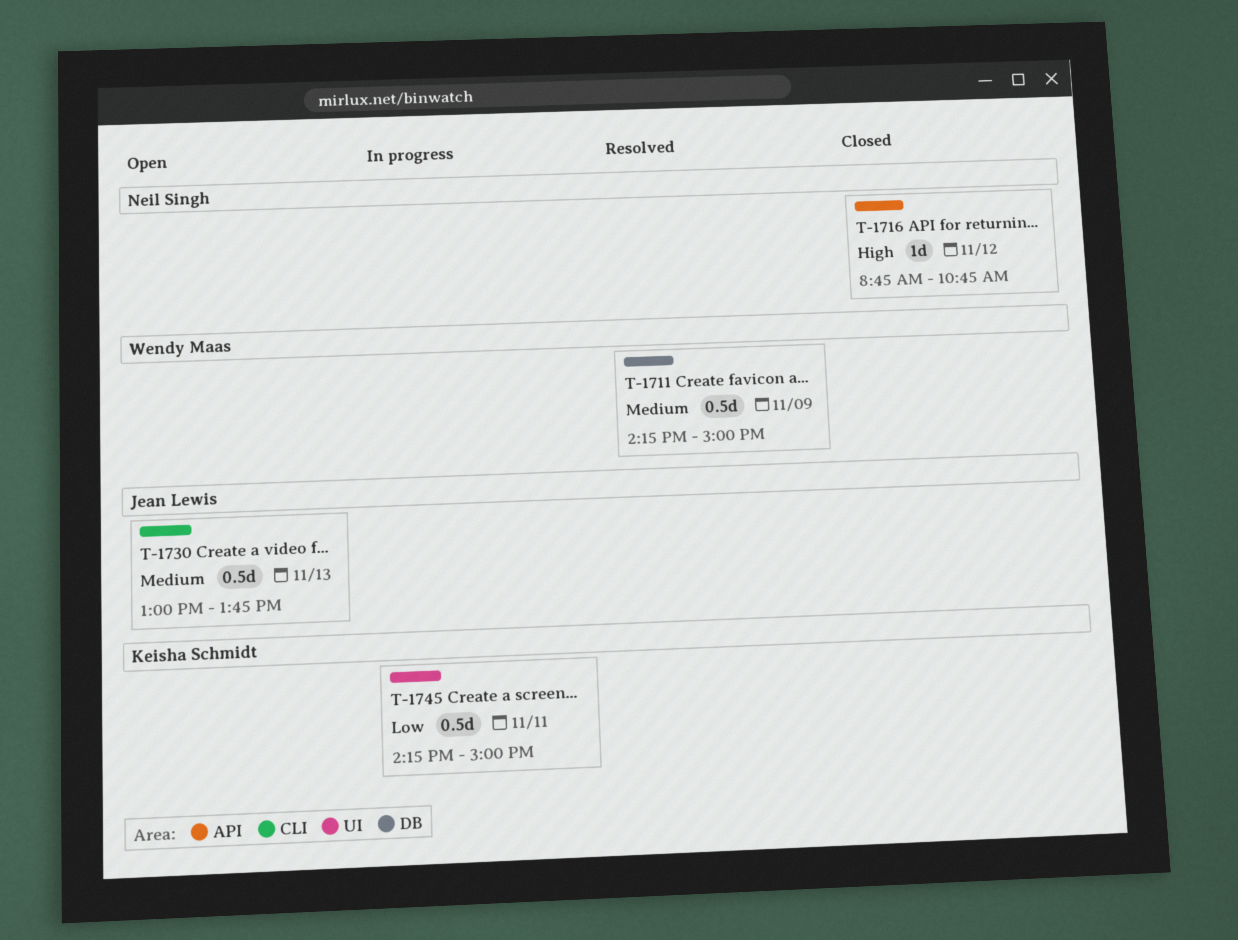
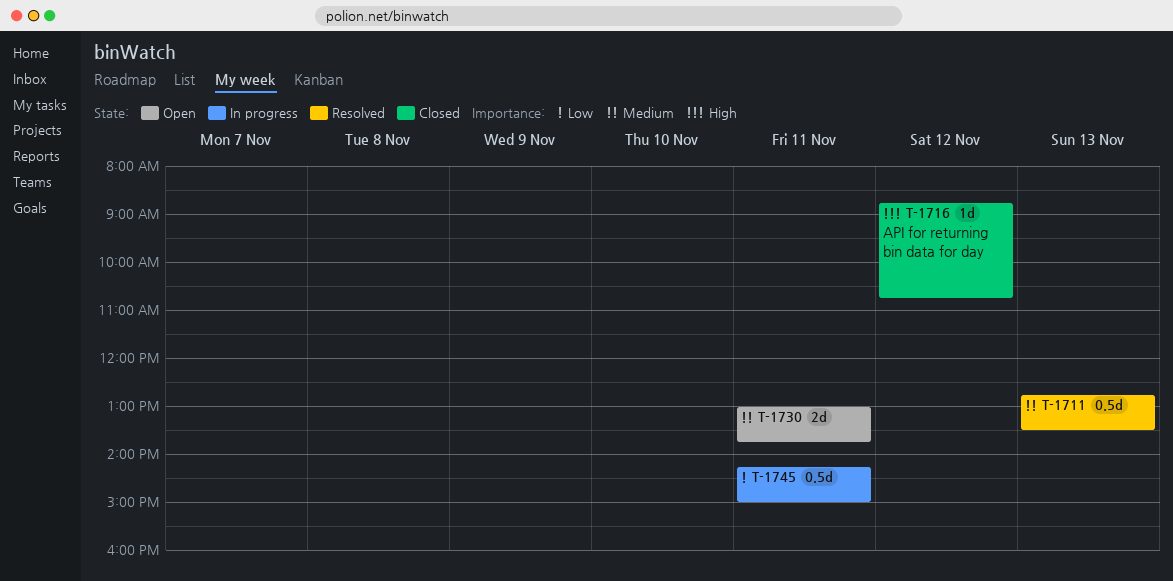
T-1711, day: Nov 9 -> Nov 13
T-1711, begins: 14:15 -> 12:45
T-1711, ends: 15:00 -> 13:30
T-1730, estimate: 0.5d -> 2d
T-1730, day: Nov 13 -> Nov 11

